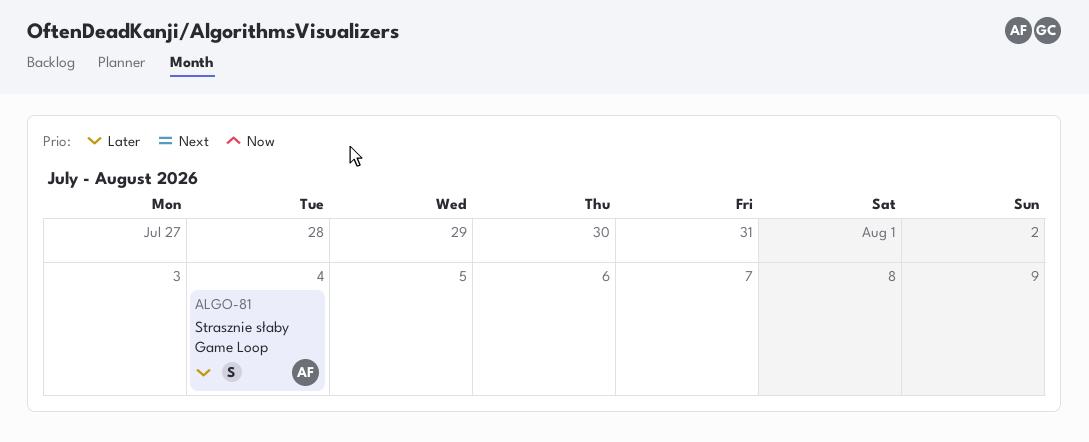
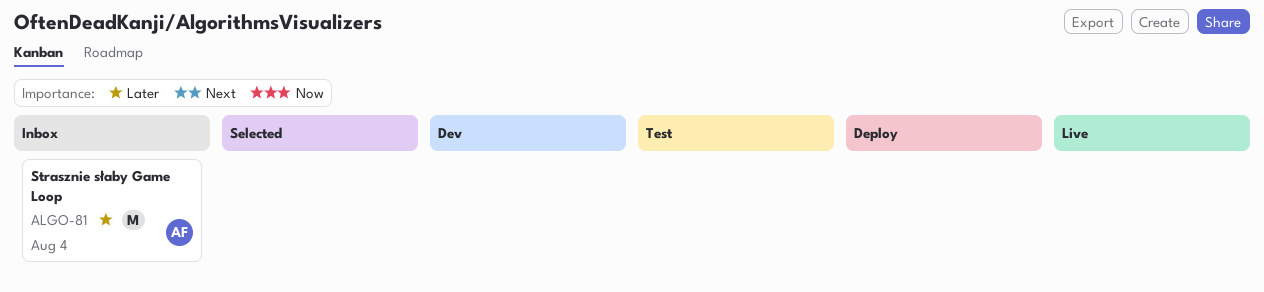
ALGO-81, estimate: S -> M

